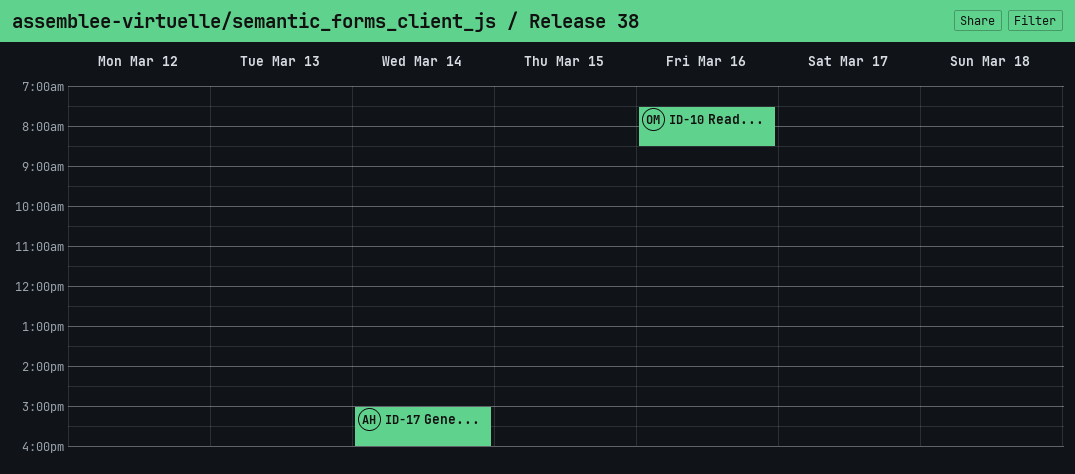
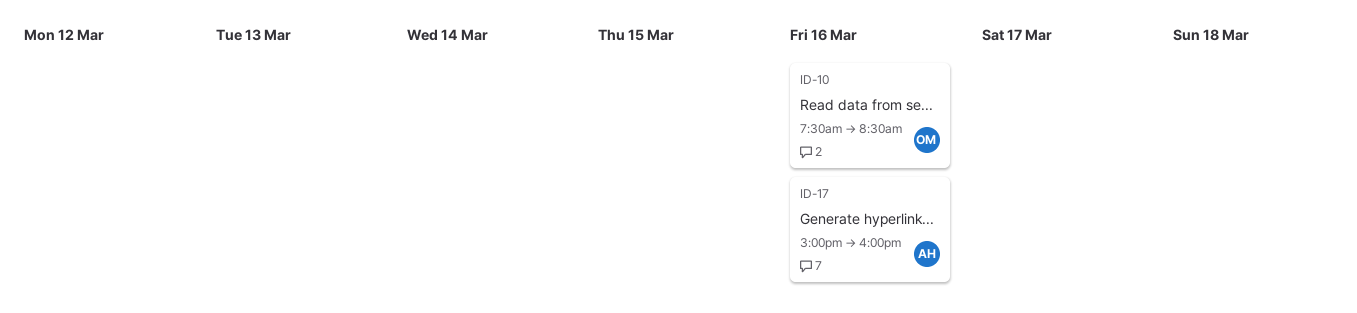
ID-17, day: Mar 14 -> Mar 16

